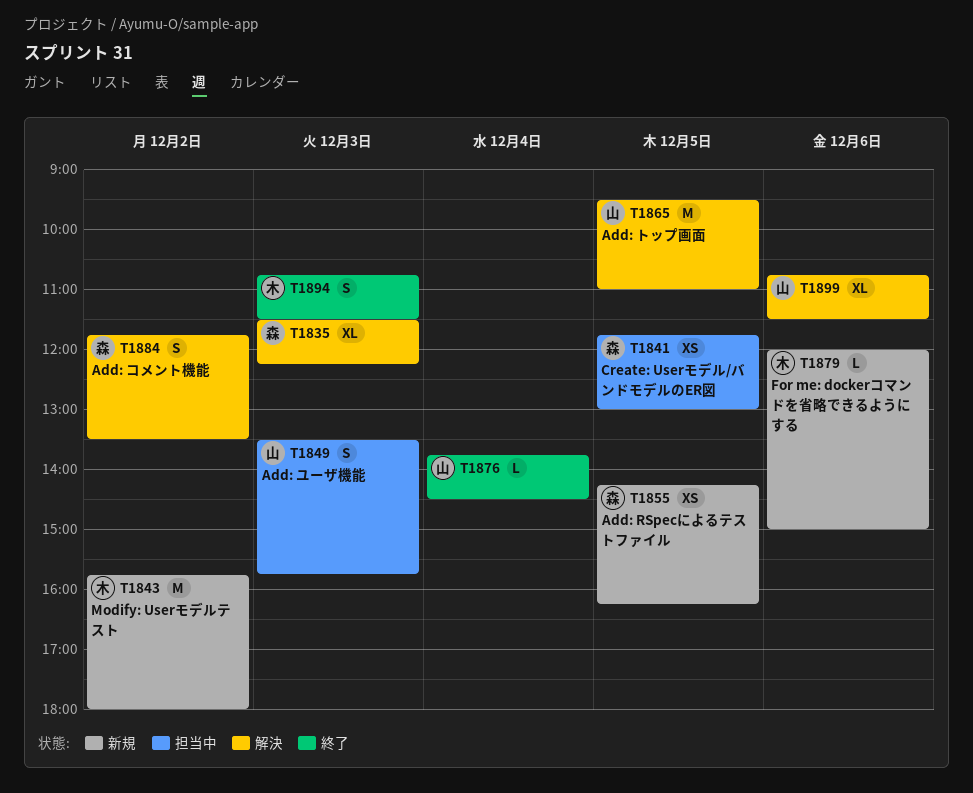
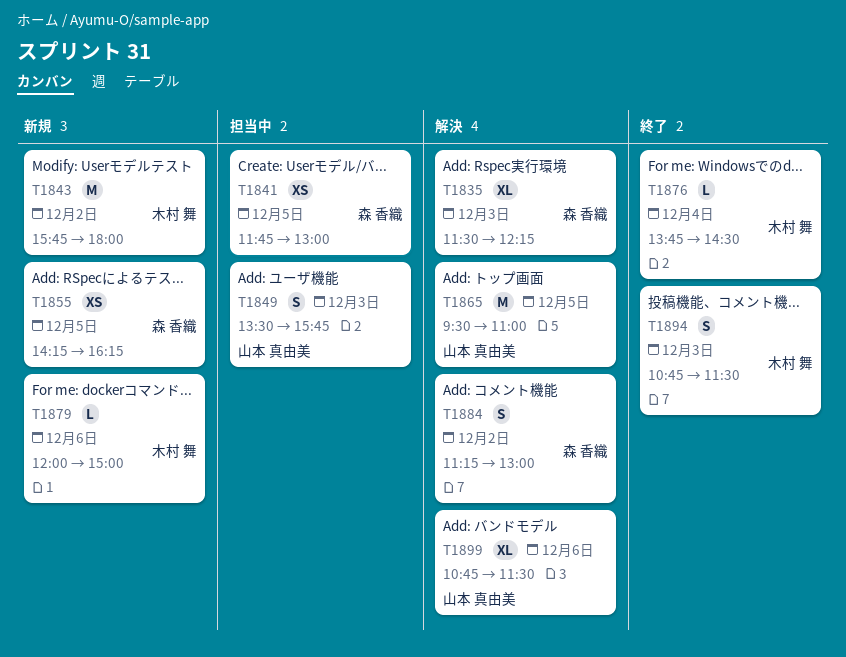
T1876, owner: 山本 真由美 -> 木村 舞
T1884, begins: 11:45 -> 11:15
T1884, ends: 13:30 -> 13:00

